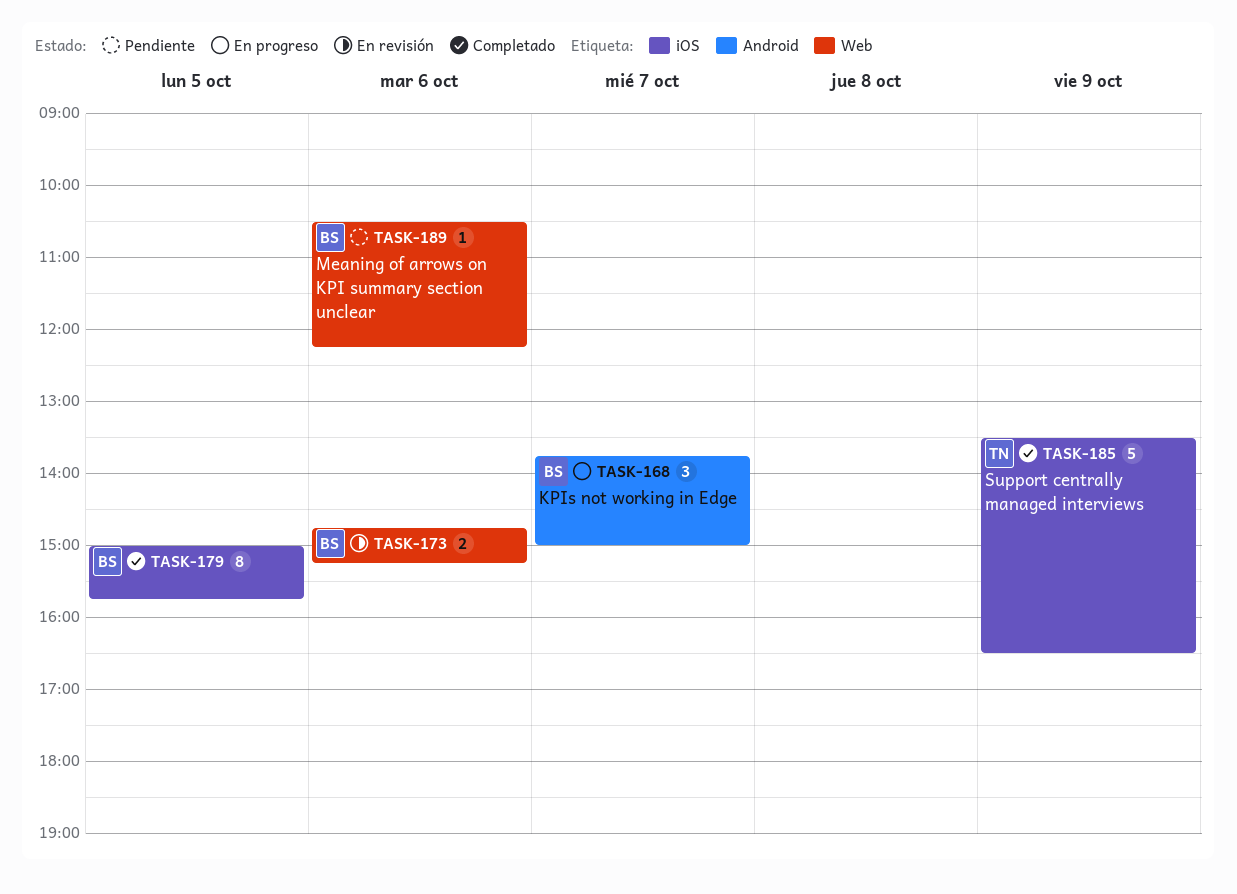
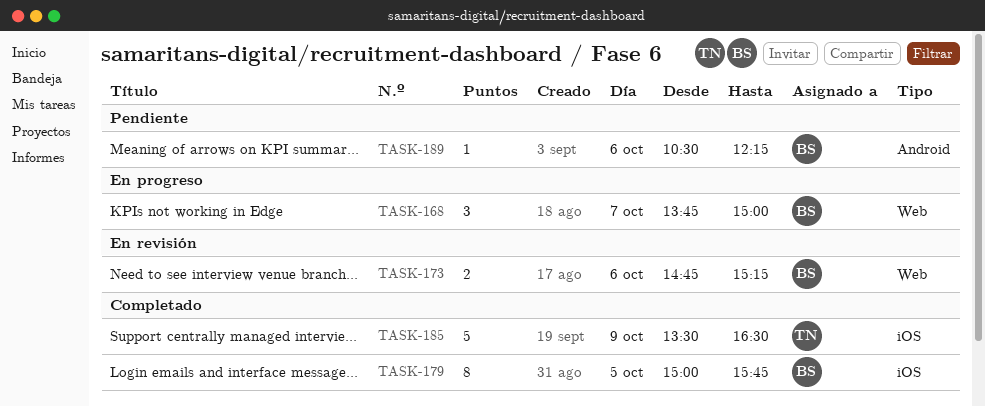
TASK-168, label: Android -> Web
TASK-189, label: Web -> Android

